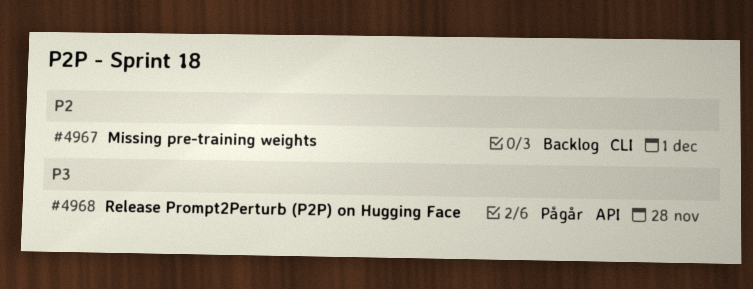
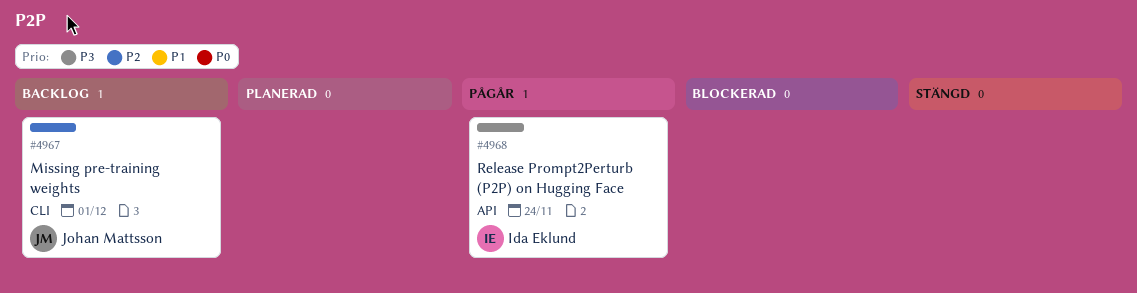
#4968, due: Nov 28 -> Nov 24

